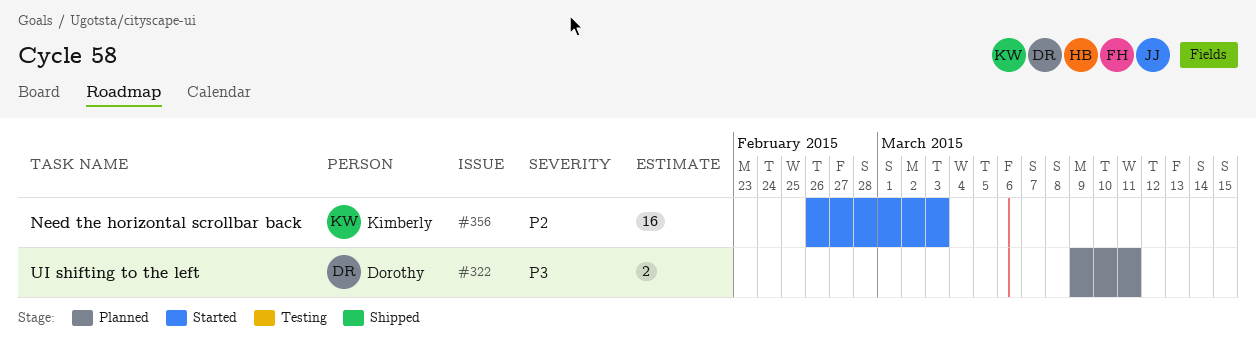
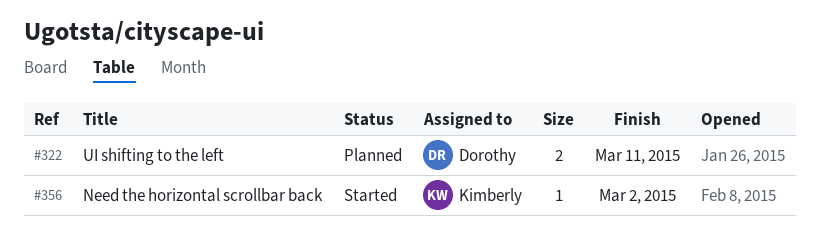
#356, estimate: 16 -> 1
#356, due: Mar 3 -> Mar 2

